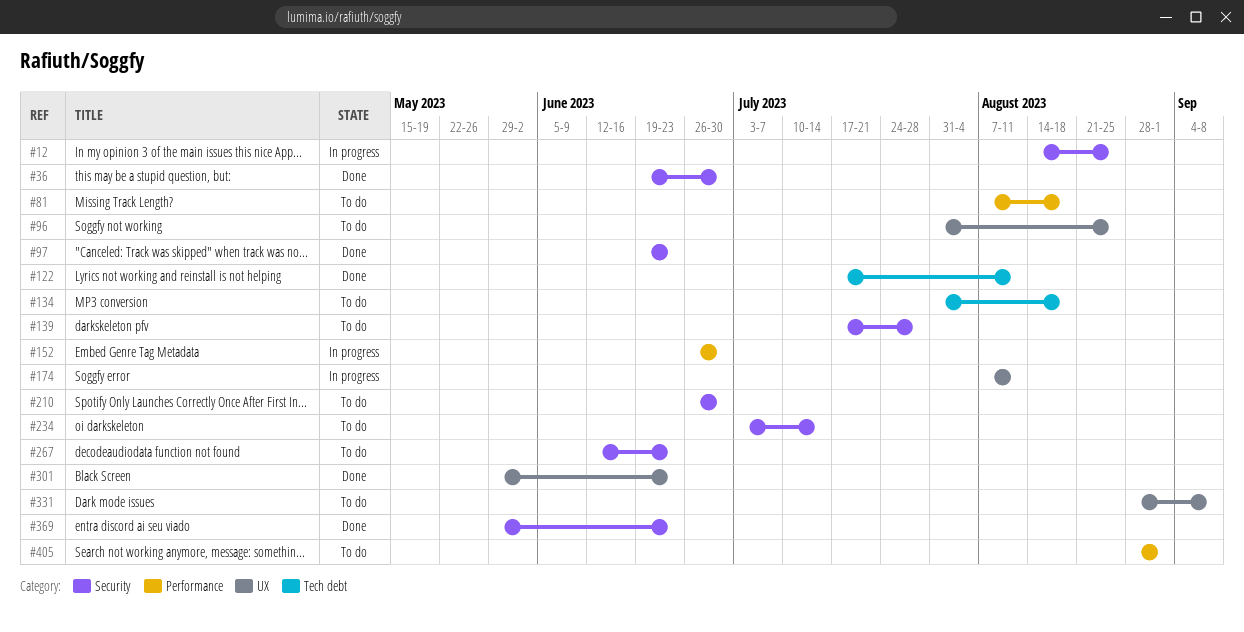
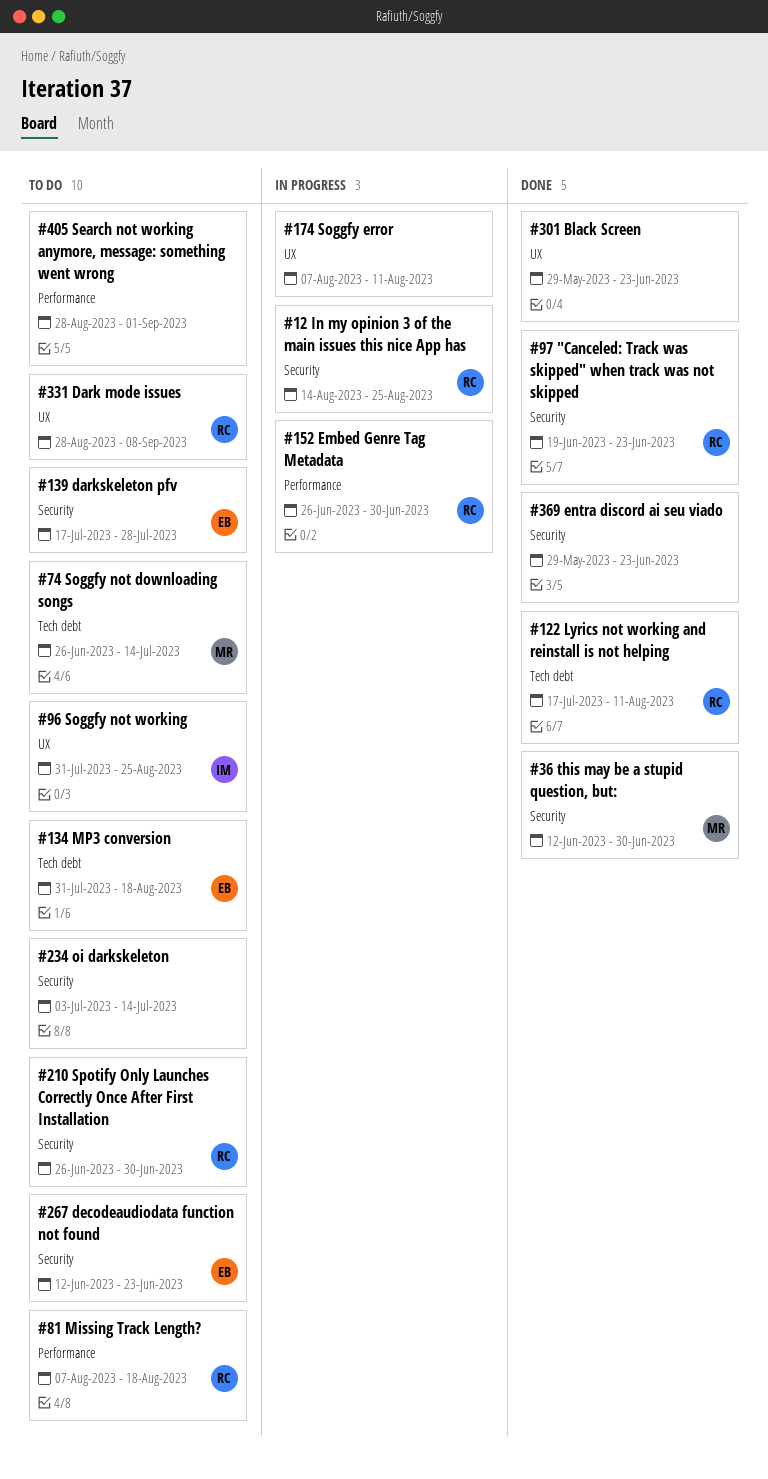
#36, start: Jun 19 -> Jun 12
#74: none -> present

